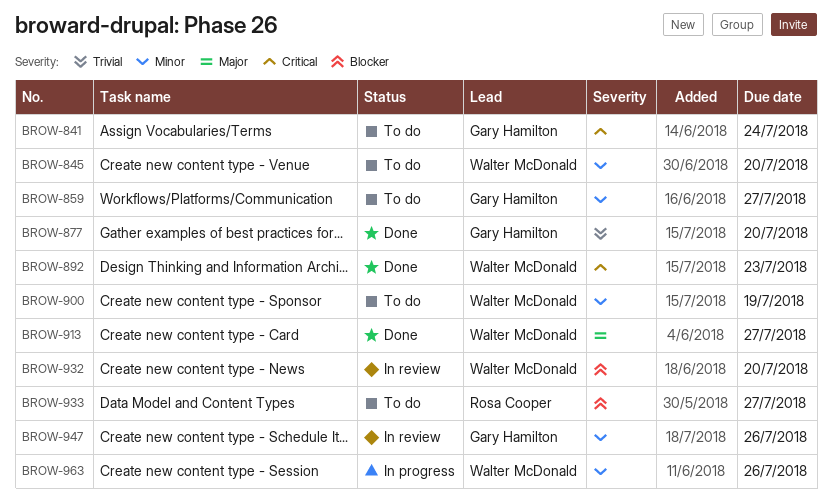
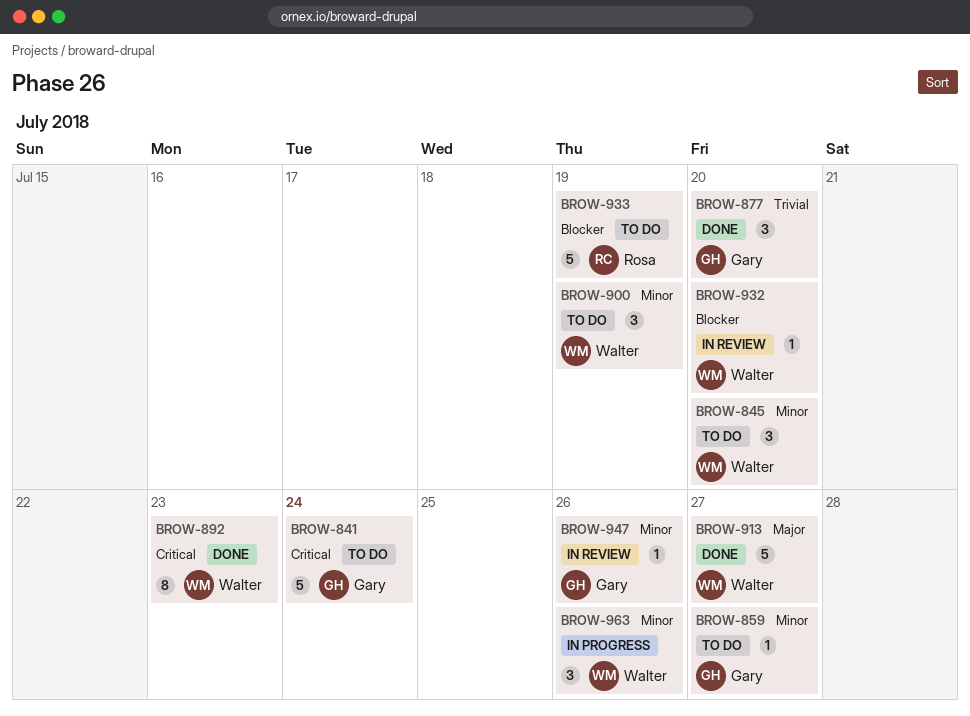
BROW-933, due: Jul 27 -> Jul 19

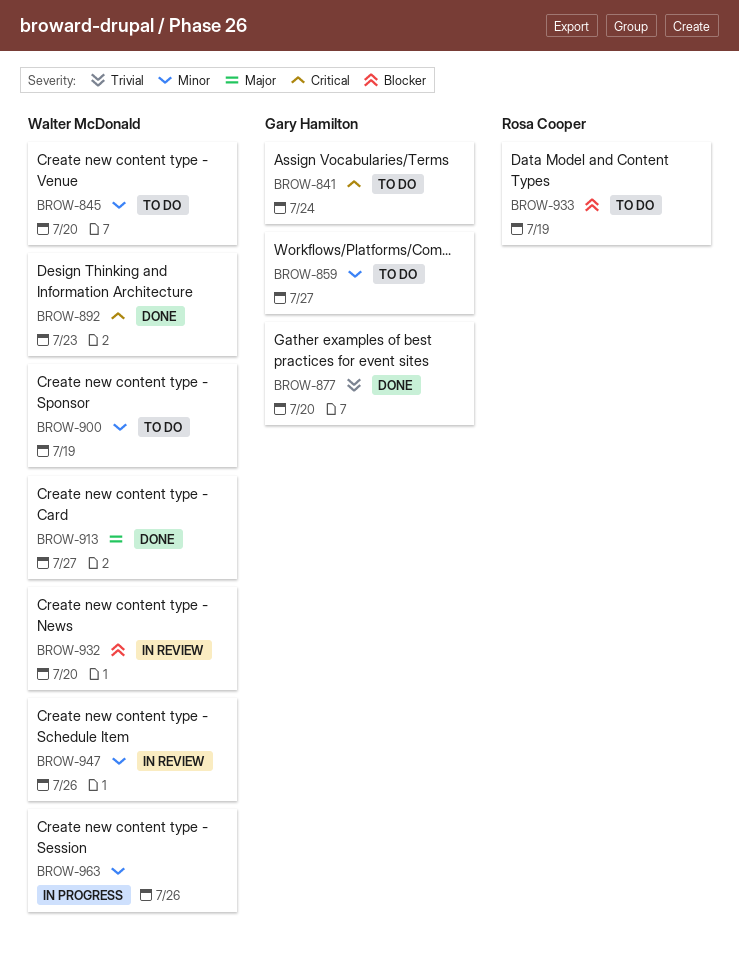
BROW-947, owner: Gary Hamilton -> Walter McDonald

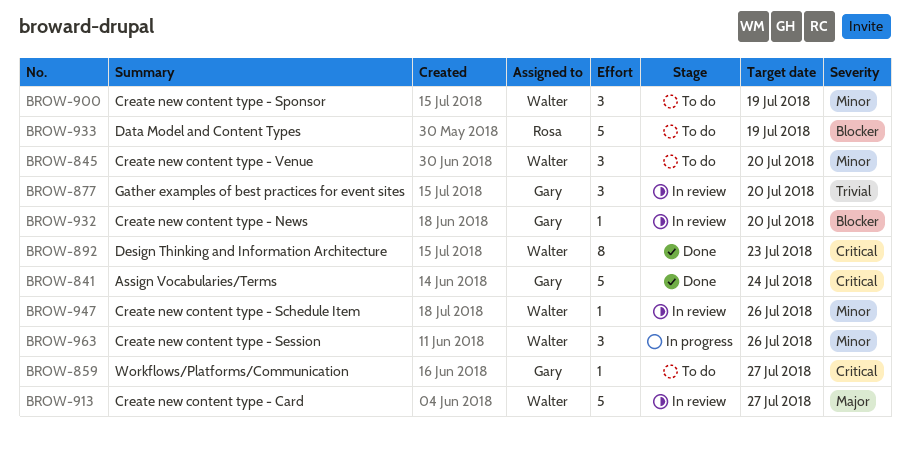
BROW-841, status: To do -> Done
BROW-859, priority: Minor -> Critical
BROW-877, status: Done -> In review
BROW-913, status: Done -> In review
BROW-932, owner: Walter McDonald -> Gary Hamilton

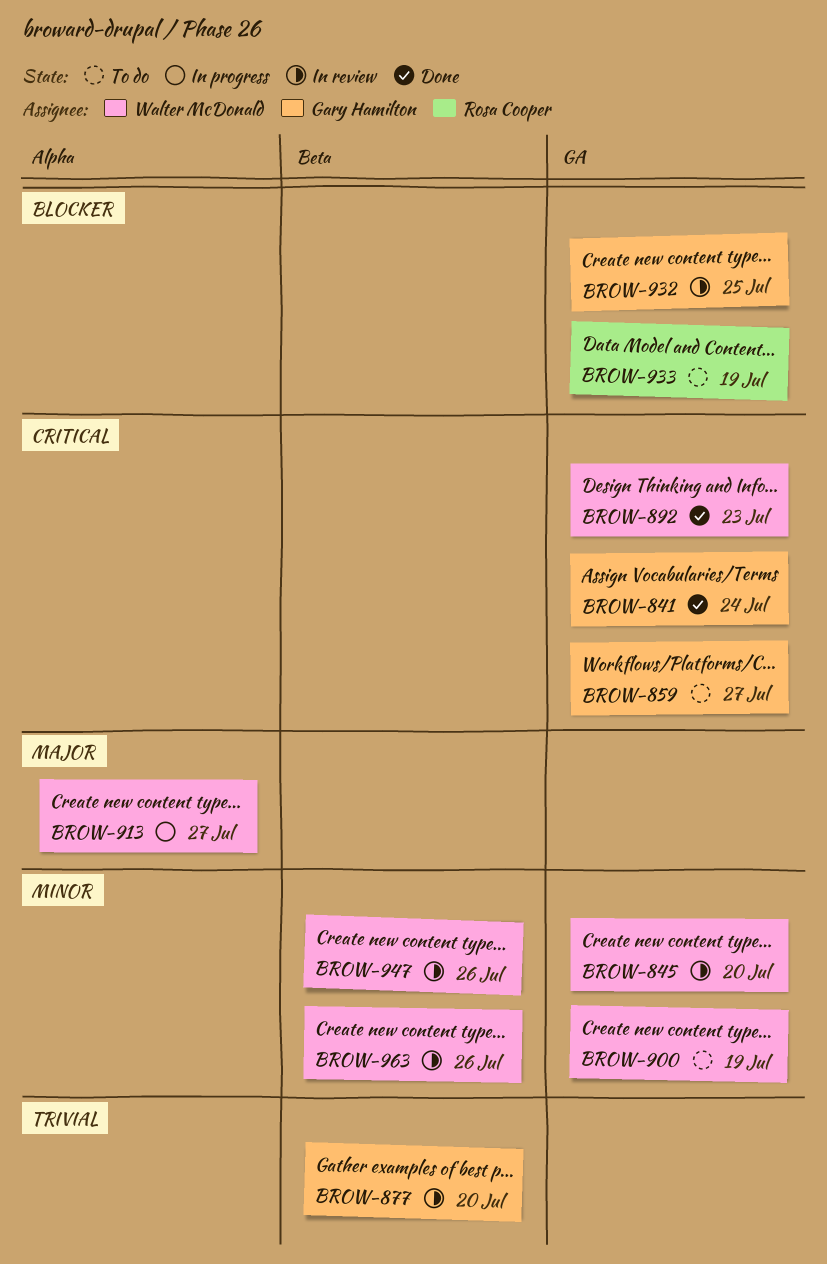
BROW-845, status: To do -> In review
BROW-913, status: In review -> In progress
BROW-932, due: Jul 20 -> Jul 25
BROW-963, status: In progress -> In review

